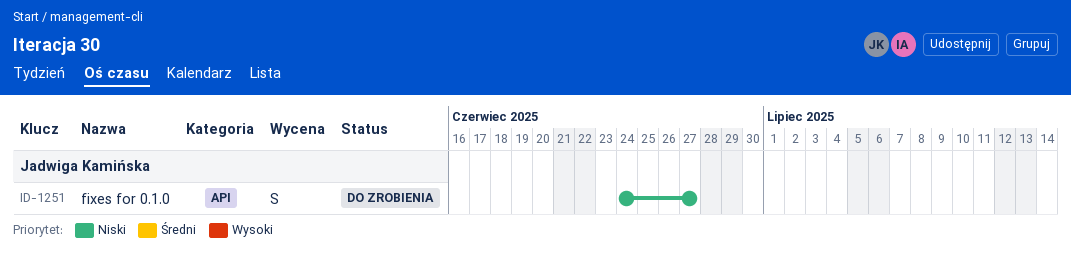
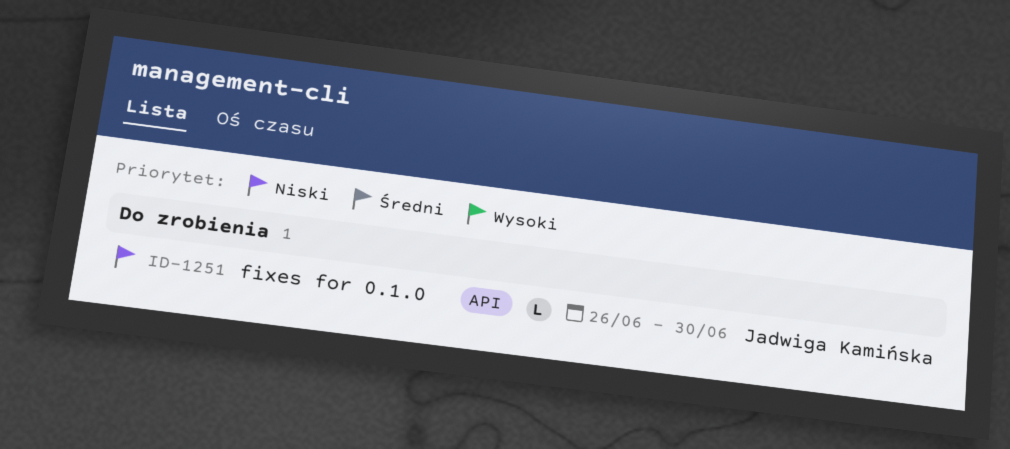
ID-1251, estimate: S -> L
ID-1251, start: Jun 24 -> Jun 26
ID-1251, due: Jun 27 -> Jun 30

